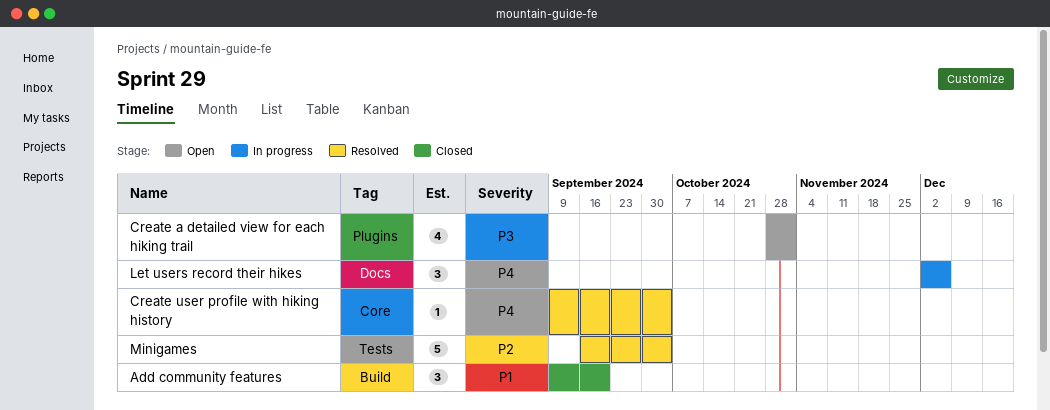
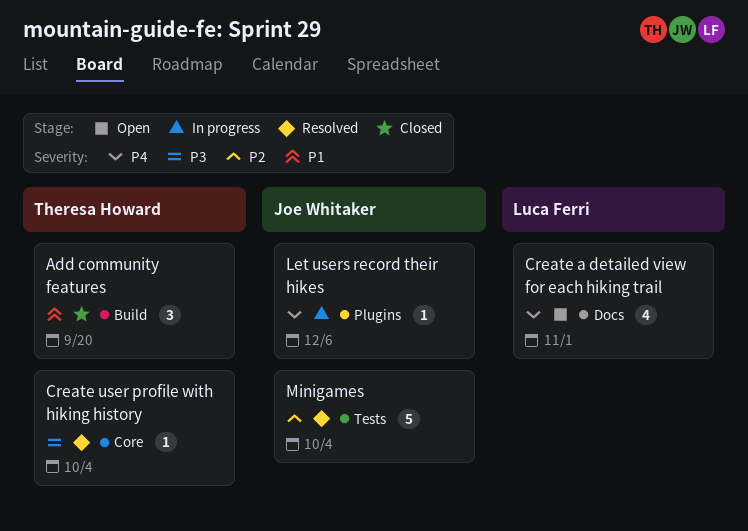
Create a detailed view for each hiking trail, priority: P3 -> P4
Create a detailed view for each hiking trail, label: Plugins -> Docs
Create user profile with hiking history, priority: P4 -> P3
Let users record their hikes, label: Docs -> Plugins
Let users record their hikes, estimate: 3 -> 1

